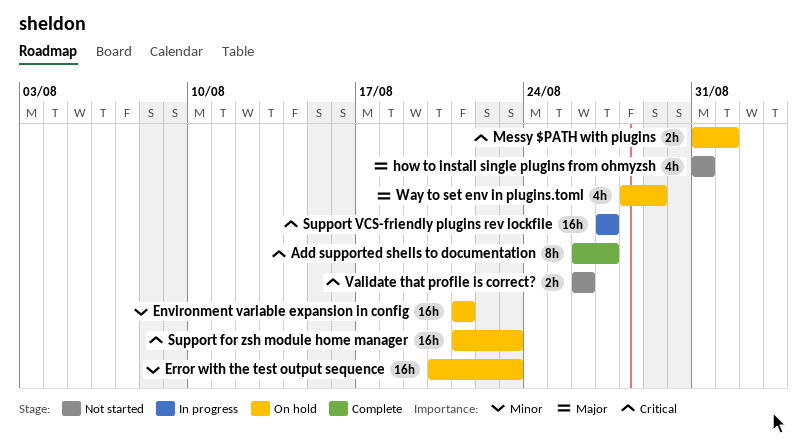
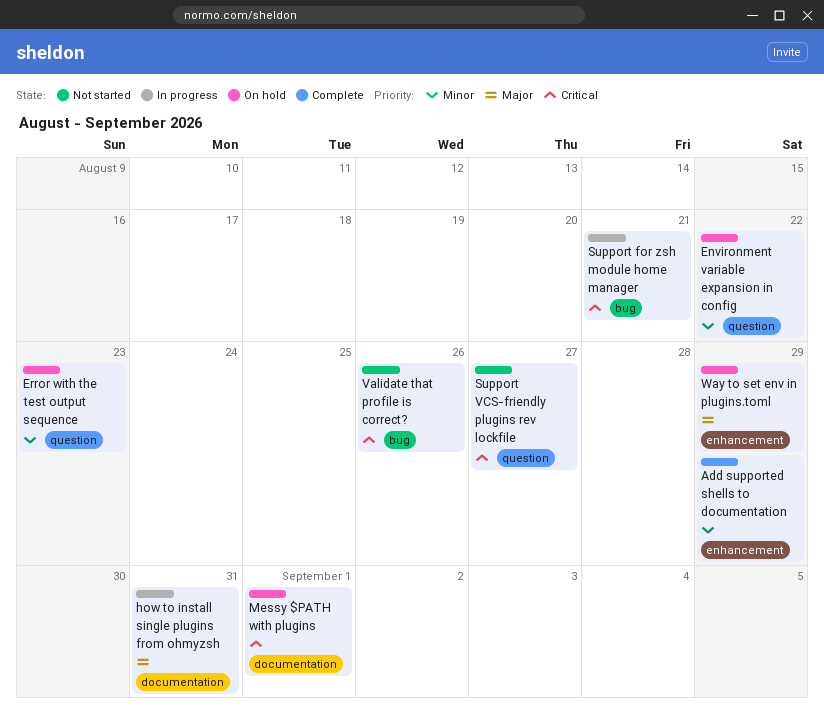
Add supported shells to documentation, priority: Critical -> Minor
Add supported shells to documentation, due: Aug 27 -> Aug 29
Environment variable expansion in config, due: Aug 21 -> Aug 22
how to install single plugins from ohmyzsh, status: Not started -> In progress
Support for zsh module home manager, status: On hold -> In progress
Support for zsh module home manager, due: Aug 23 -> Aug 21
Support VCS-friendly plugins rev lockfile, status: In progress -> Not started

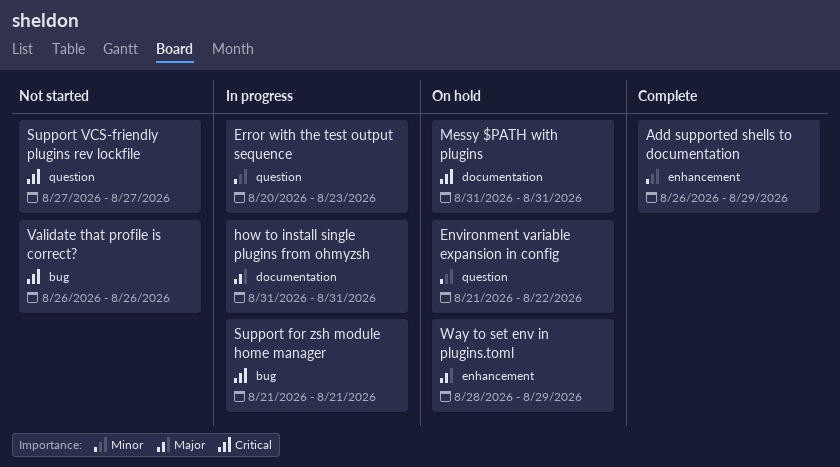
Error with the test output sequence, status: On hold -> In progress
Messy $PATH with plugins, due: Sep 1 -> Aug 31

